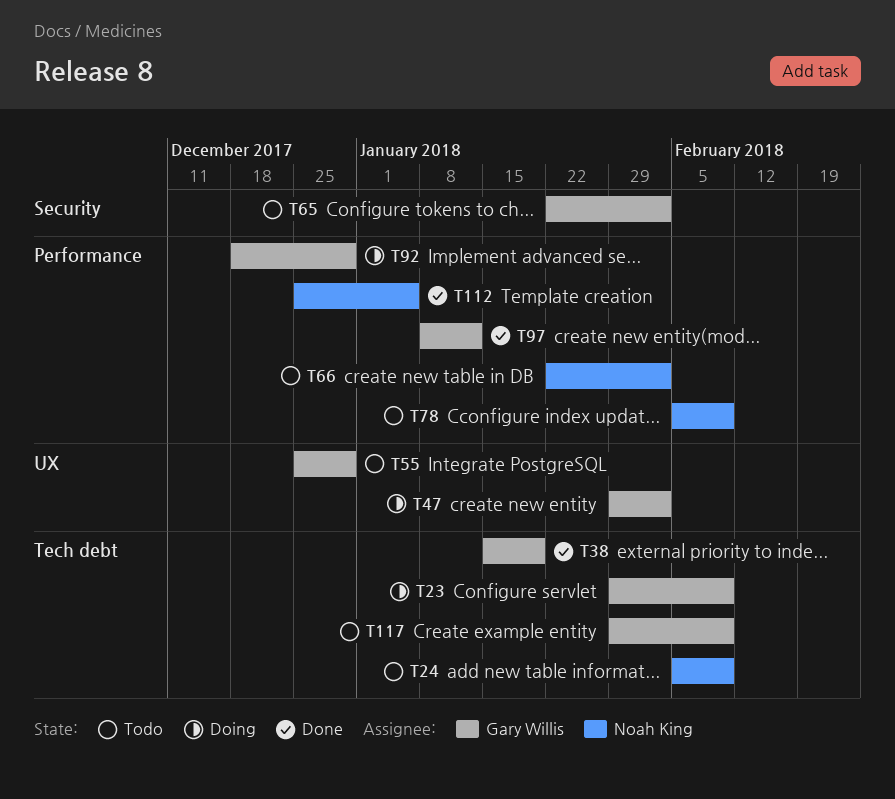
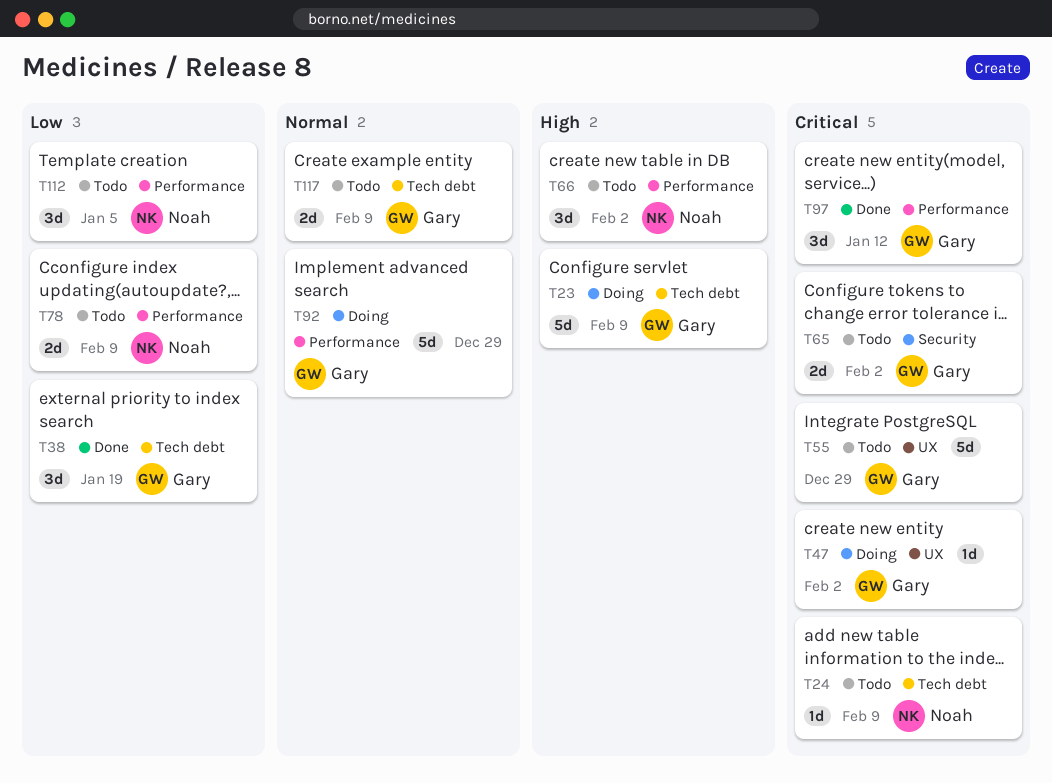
T112, status: Done -> Todo

